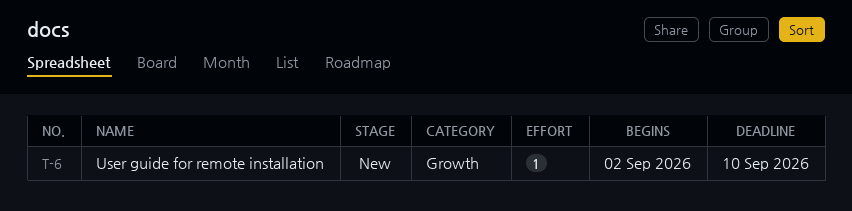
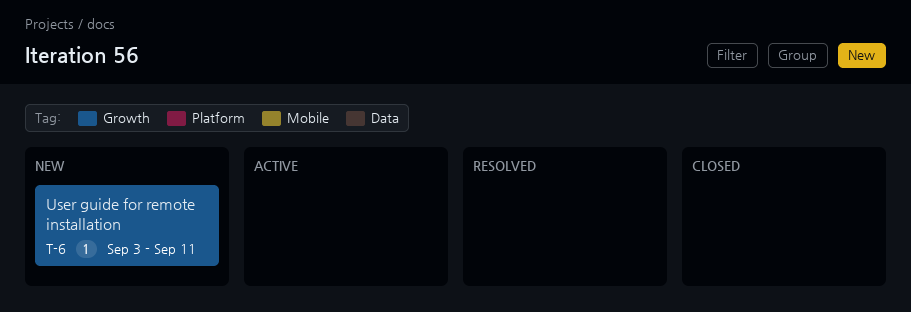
T-6, start: Sep 2 -> Sep 3
T-6, due: Sep 10 -> Sep 11

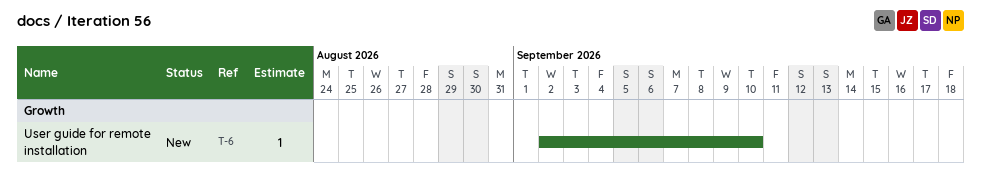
T-6, start: Sep 3 -> Sep 2
T-6, due: Sep 11 -> Sep 10

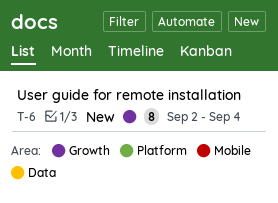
T-6, estimate: 1 -> 8
T-6, due: Sep 10 -> Sep 4

